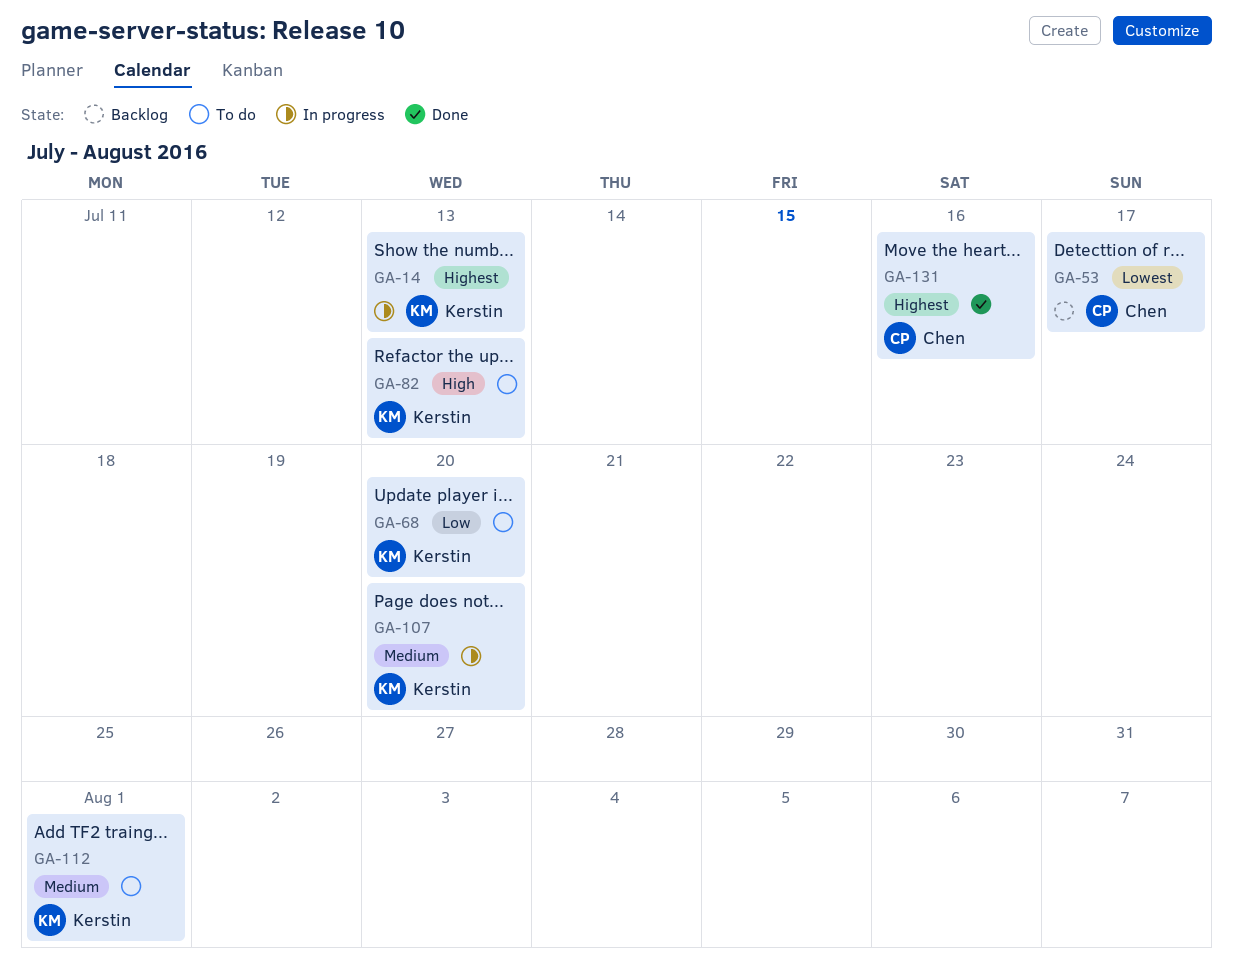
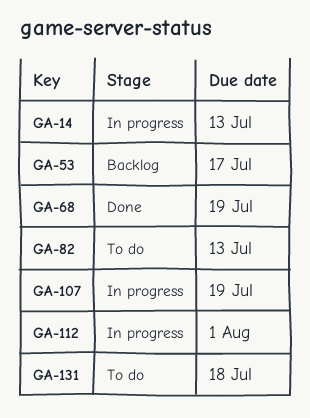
GA-68, status: To do -> Done
GA-68, due: Jul 20 -> Jul 19
GA-107, due: Jul 20 -> Jul 19
GA-112, status: To do -> In progress
GA-131, status: Done -> To do
GA-131, due: Jul 16 -> Jul 18

